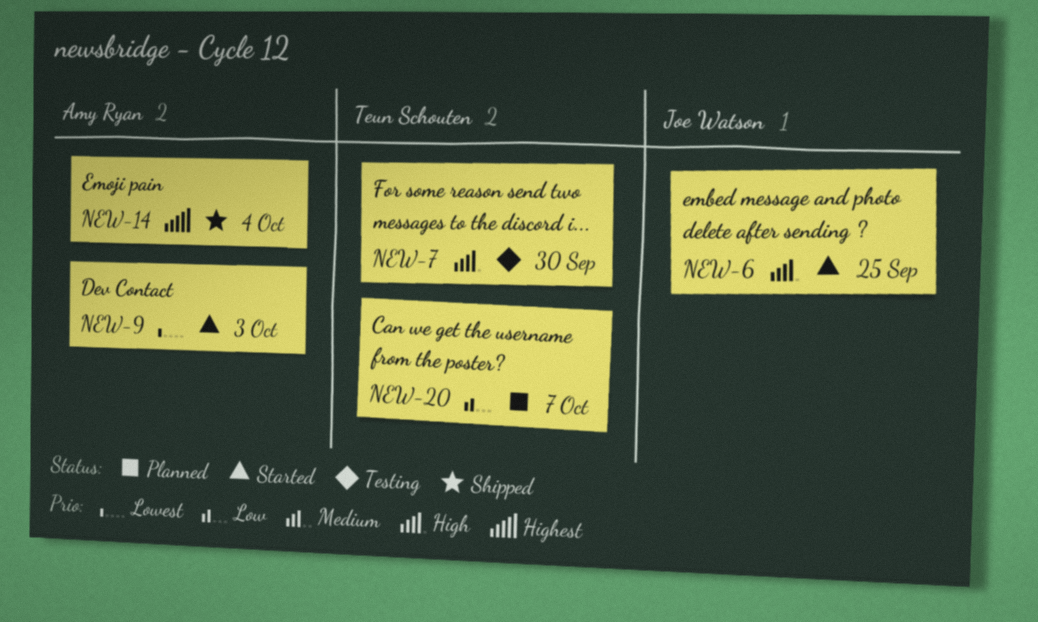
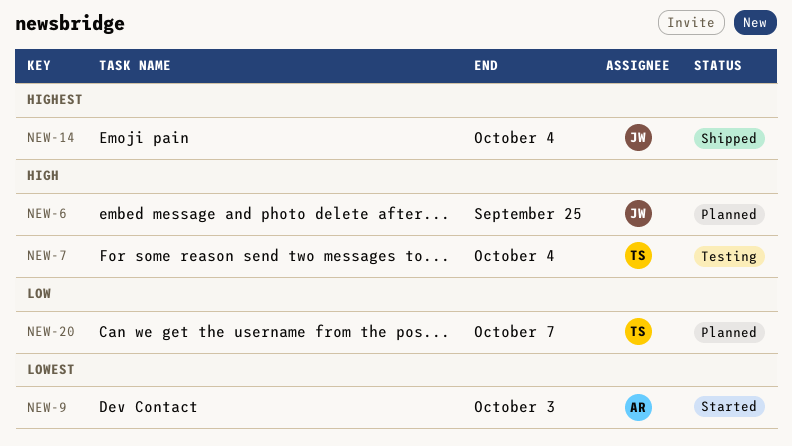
NEW-6, status: Started -> Planned
NEW-7, due: Sep 30 -> Oct 4
NEW-14, owner: Amy Ryan -> Joe Watson

